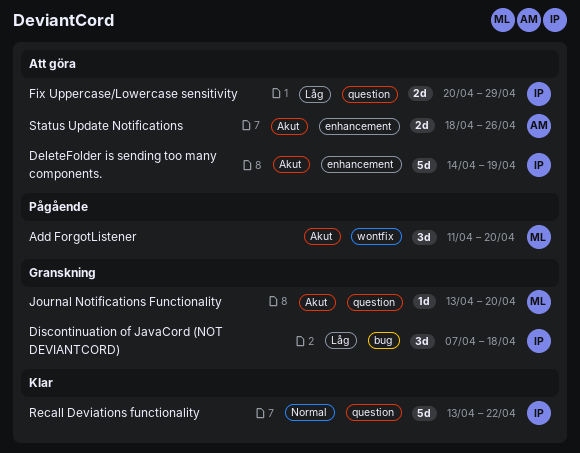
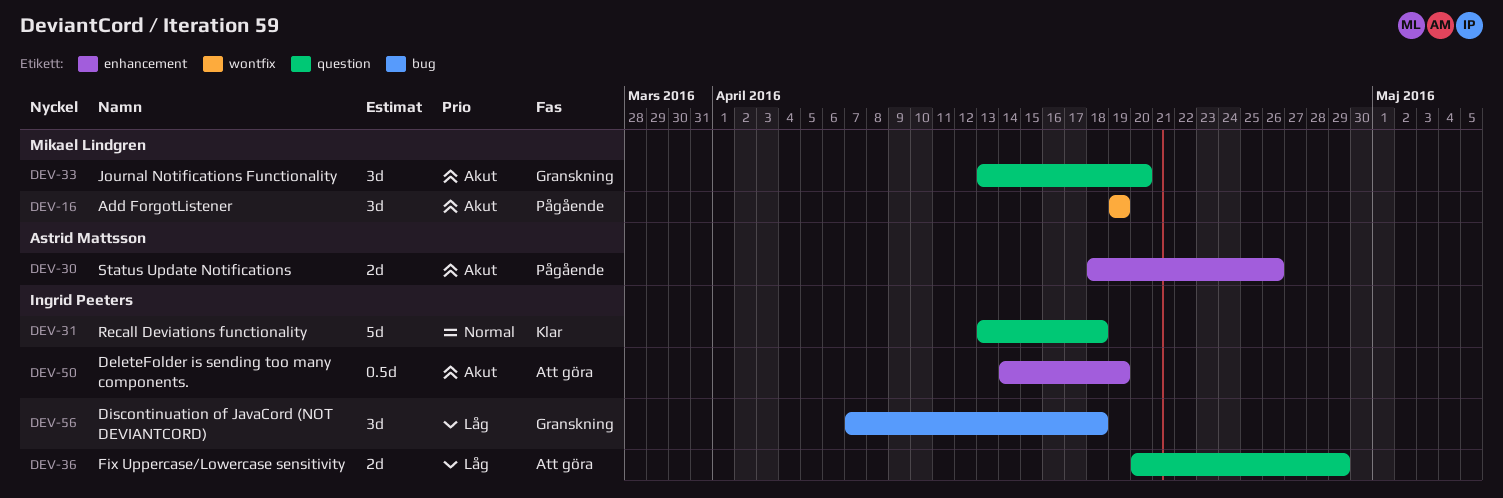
Add ForgotListener, start: Apr 11 -> Apr 19
Add ForgotListener, due: Apr 20 -> Apr 19
DeleteFolder is sending too many components., estimate: 5d -> 0.5d
Journal Notifications Functionality, estimate: 1d -> 3d
Recall Deviations functionality, due: Apr 22 -> Apr 18
Status Update Notifications, status: Att göra -> Pågående

